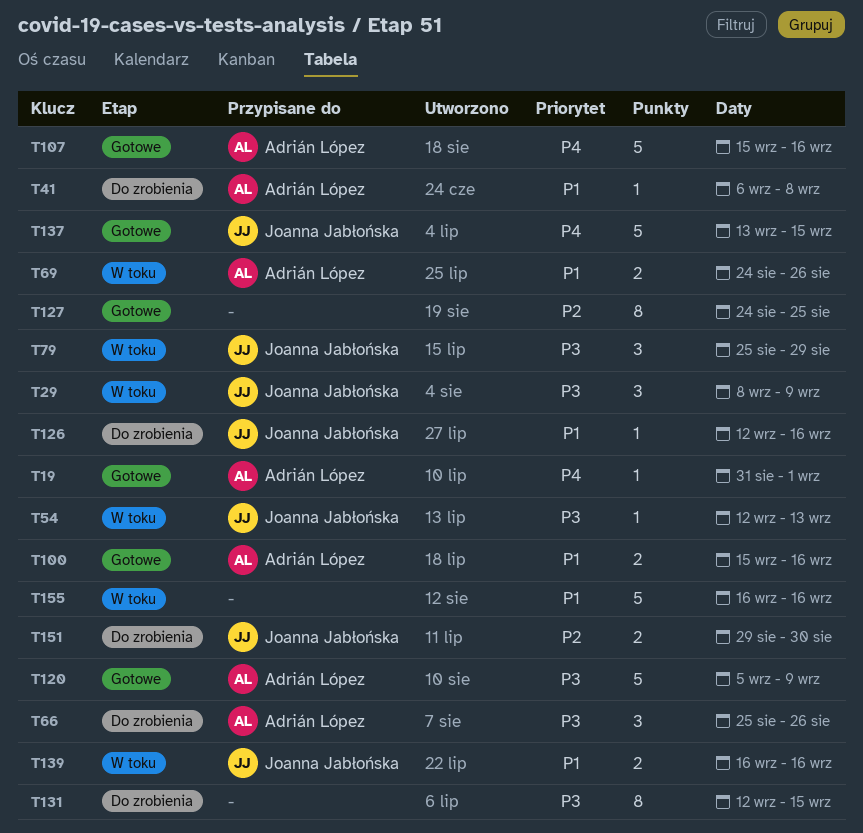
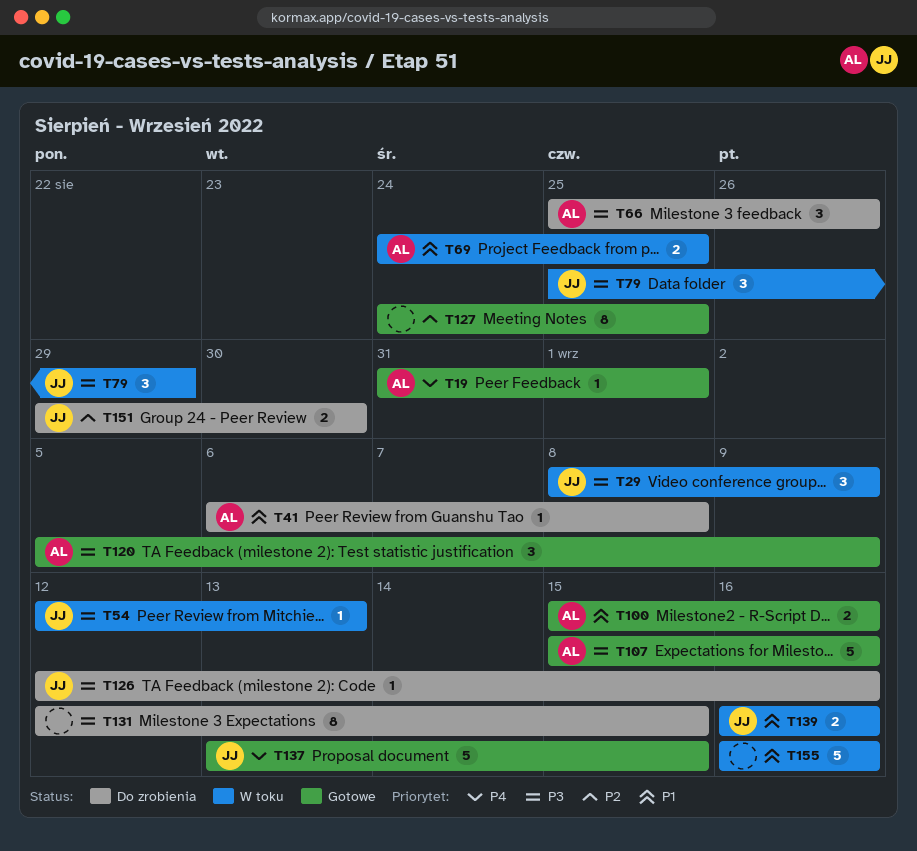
T69, due: Aug 26 -> Aug 25
T107, priority: P4 -> P3
T120, estimate: 5 -> 3
T126, priority: P1 -> P3

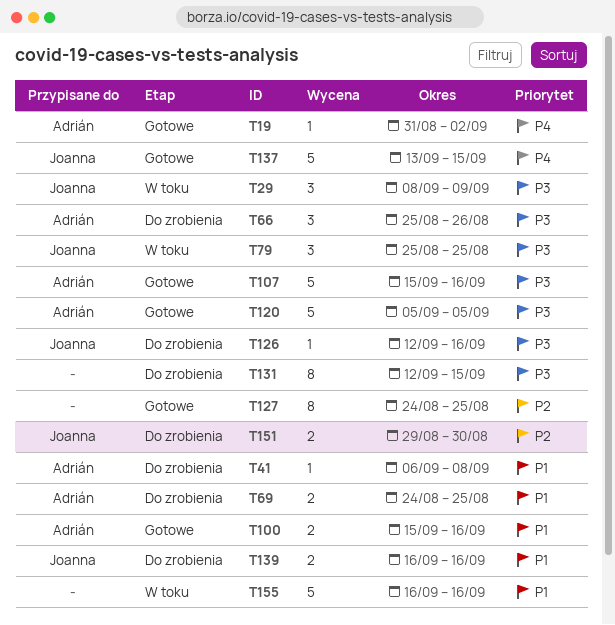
T19, due: Sep 1 -> Sep 2
T54: present -> none
T69, status: W toku -> Do zrobienia
T79, due: Aug 29 -> Aug 25
T120, estimate: 3 -> 5
T120, due: Sep 9 -> Sep 5
T139, status: W toku -> Do zrobienia

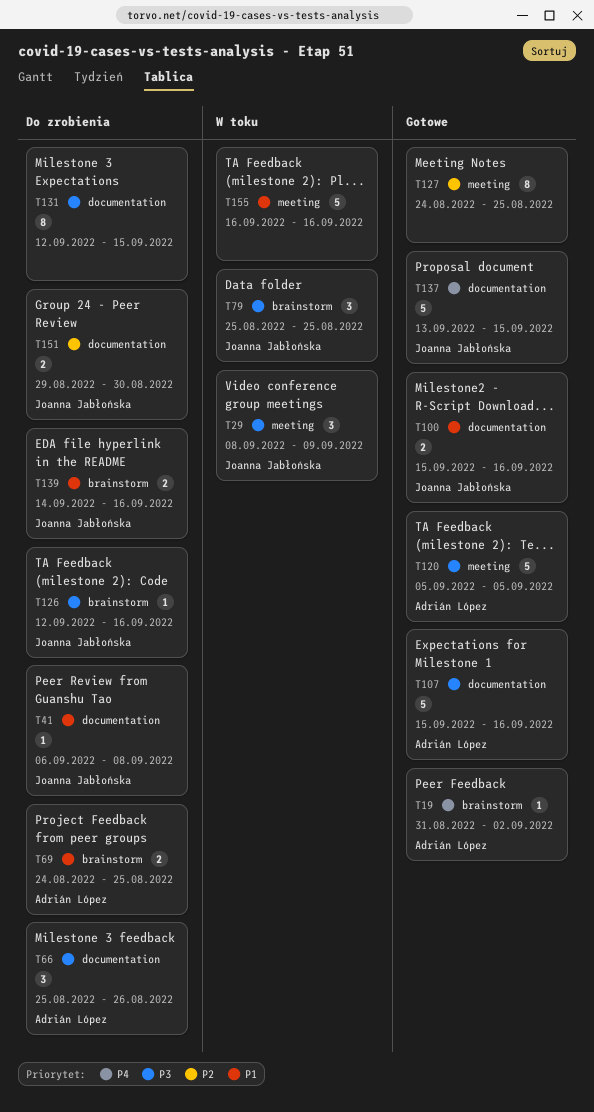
T41, owner: Adrián López -> Joanna Jabłońska
T100, owner: Adrián López -> Joanna Jabłońska
T139, start: Sep 16 -> Sep 14

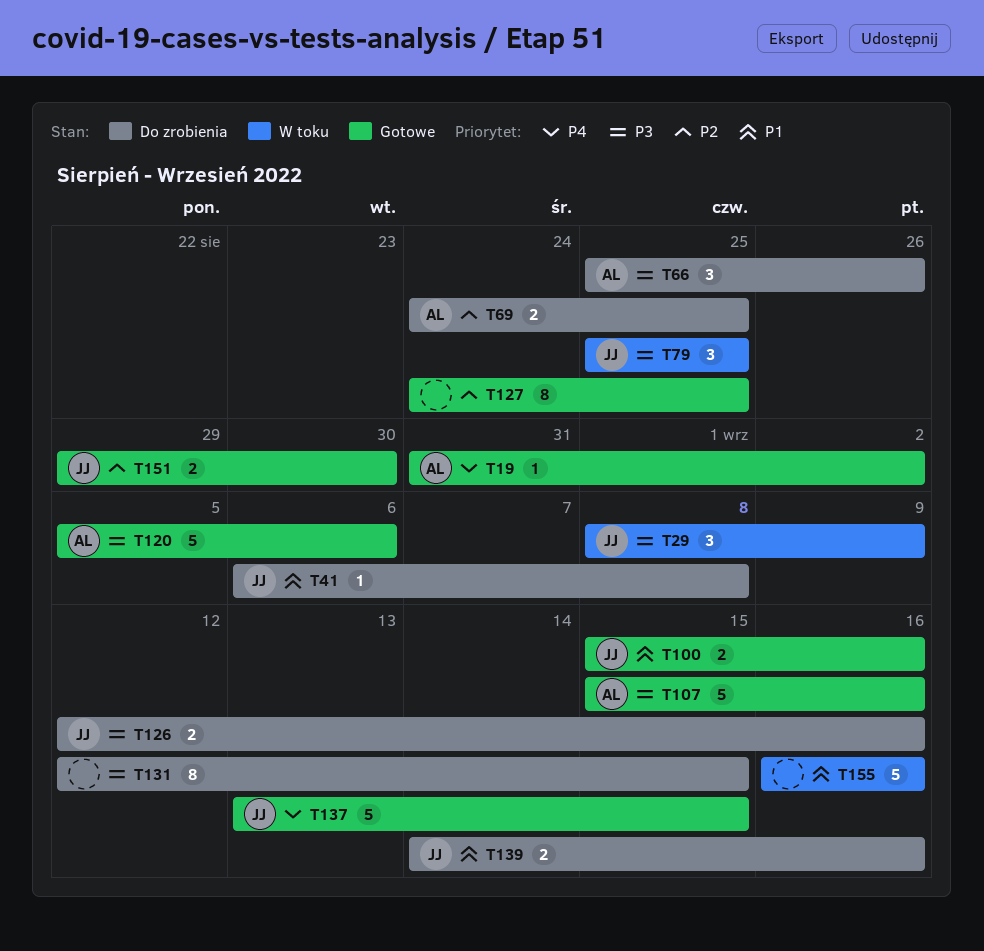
T69, priority: P1 -> P2
T120, due: Sep 5 -> Sep 6
T126, estimate: 1 -> 2
T151, status: Do zrobienia -> Gotowe

